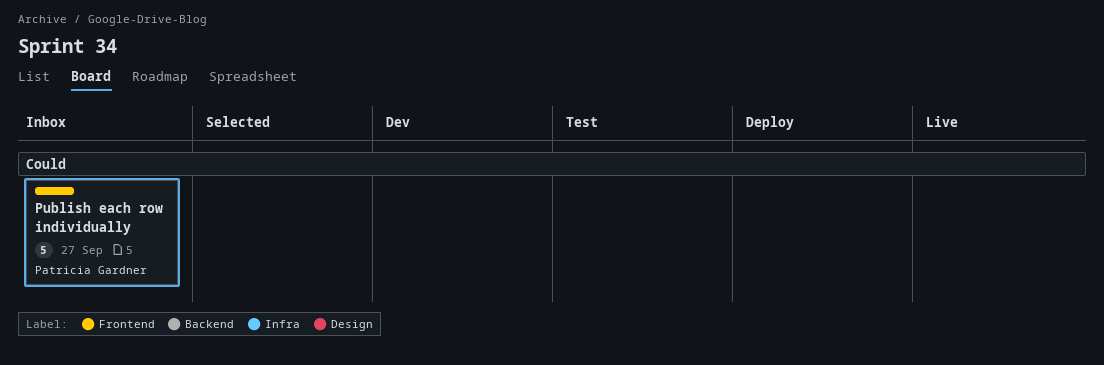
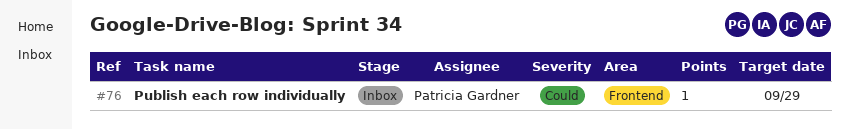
Publish each row individually, estimate: 5 -> 1
Publish each row individually, due: Sep 27 -> Sep 29

